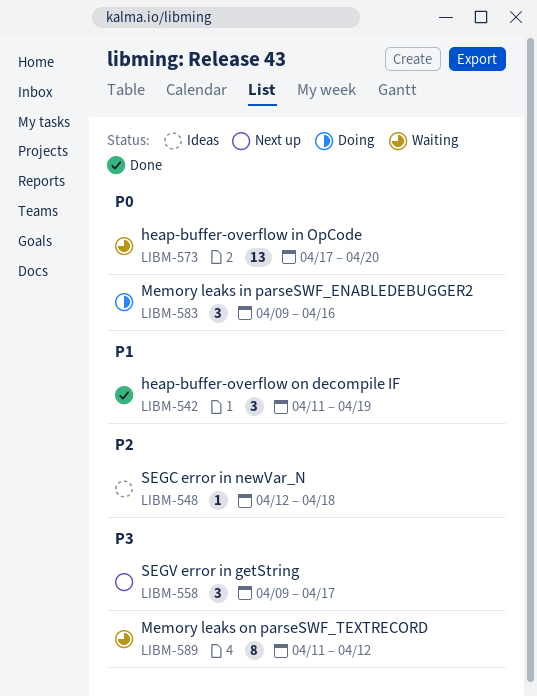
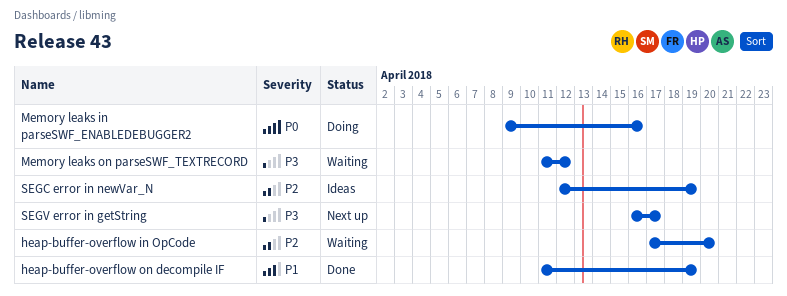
heap-buffer-overflow in OpCode, priority: P0 -> P2
SEGC error in newVar_N, due: Apr 18 -> Apr 19
SEGV error in getString, start: Apr 9 -> Apr 16

